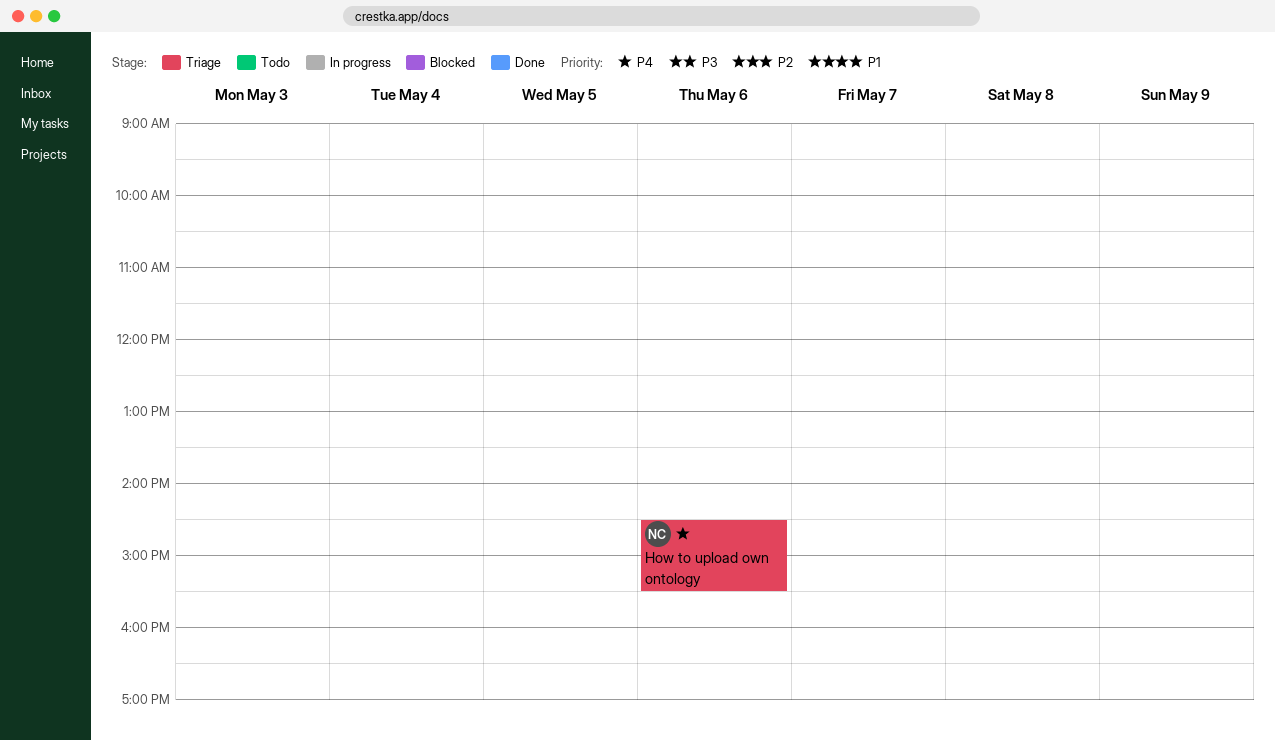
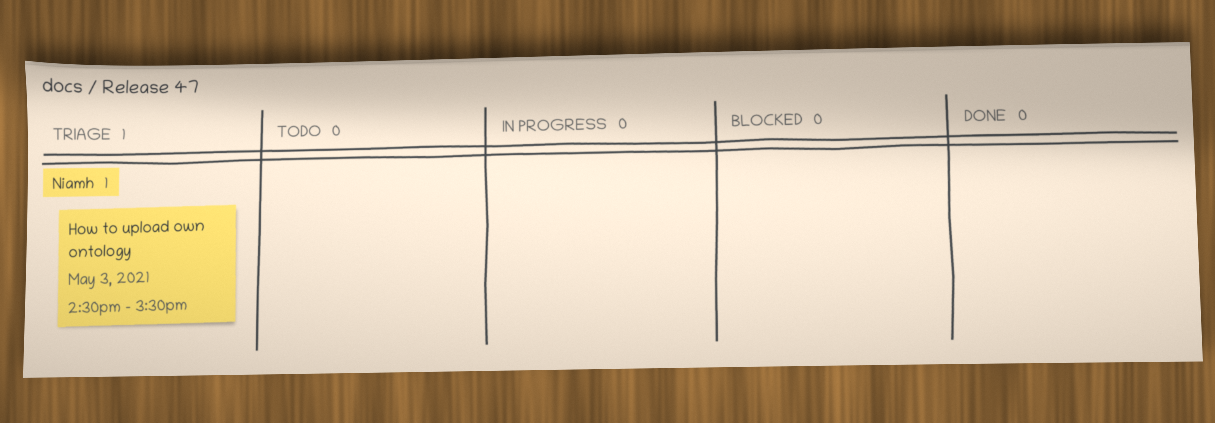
How to upload own ontology, day: May 6 -> May 3

